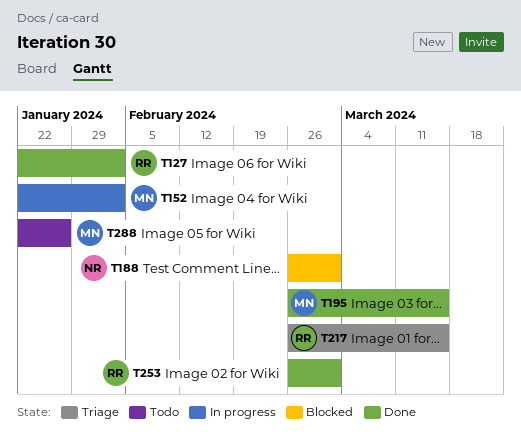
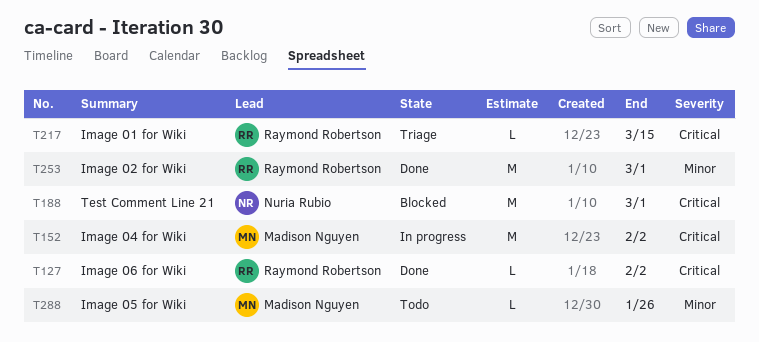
T195: present -> none

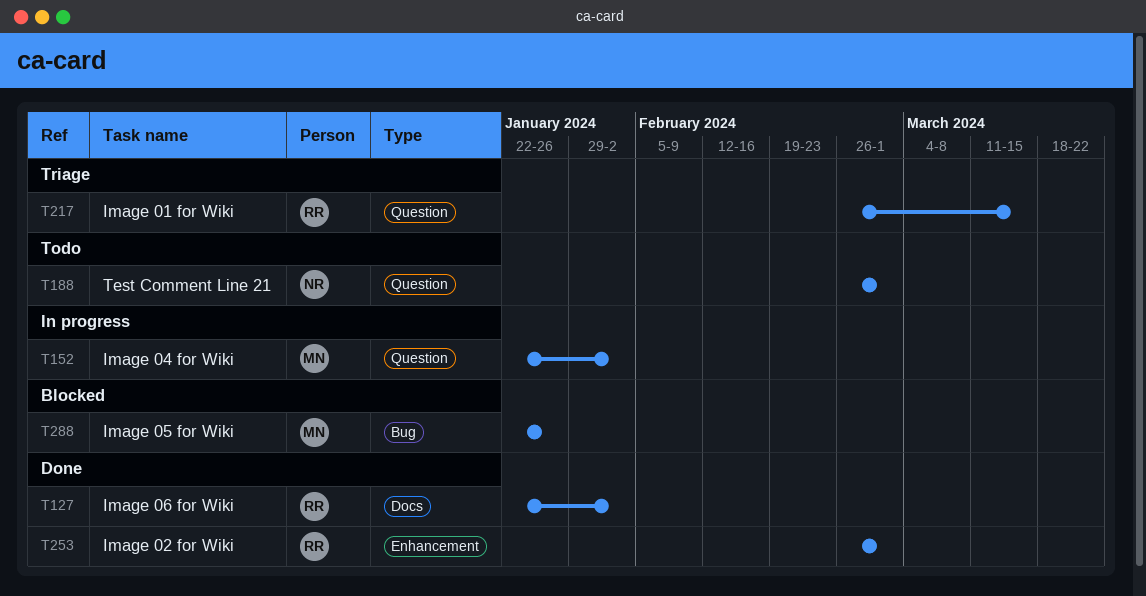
T188, status: Blocked -> Todo
T288, status: Todo -> Blocked

